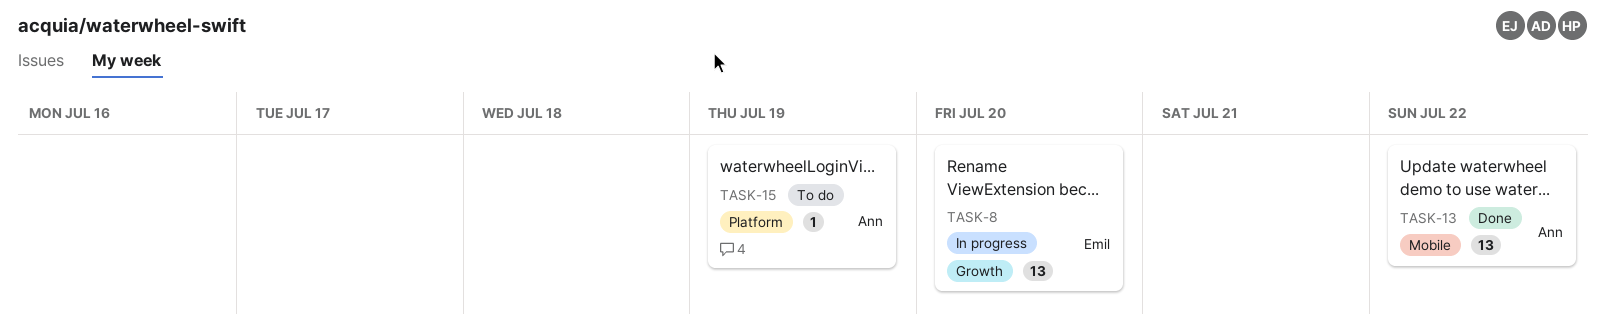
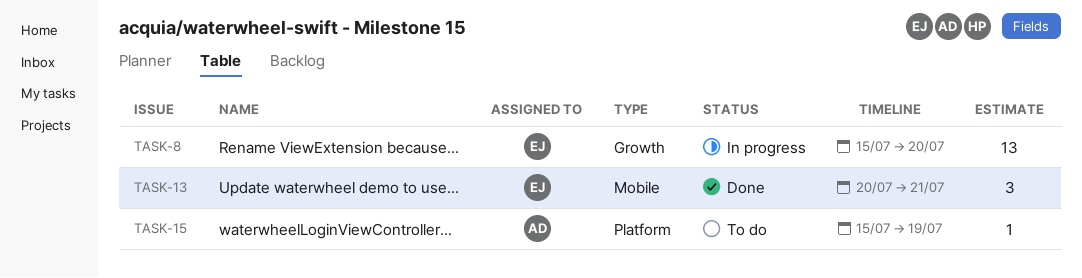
TASK-13, owner: Ann -> Emil
TASK-13, estimate: 13 -> 3
TASK-13, due: Jul 22 -> Jul 21

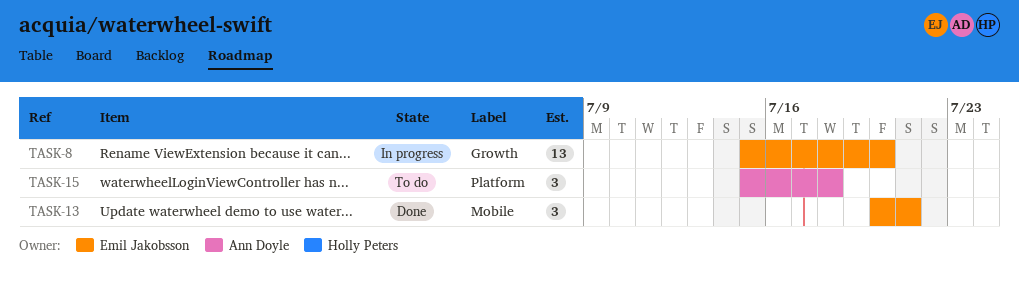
TASK-15, estimate: 1 -> 3
TASK-15, due: Jul 19 -> Jul 18

